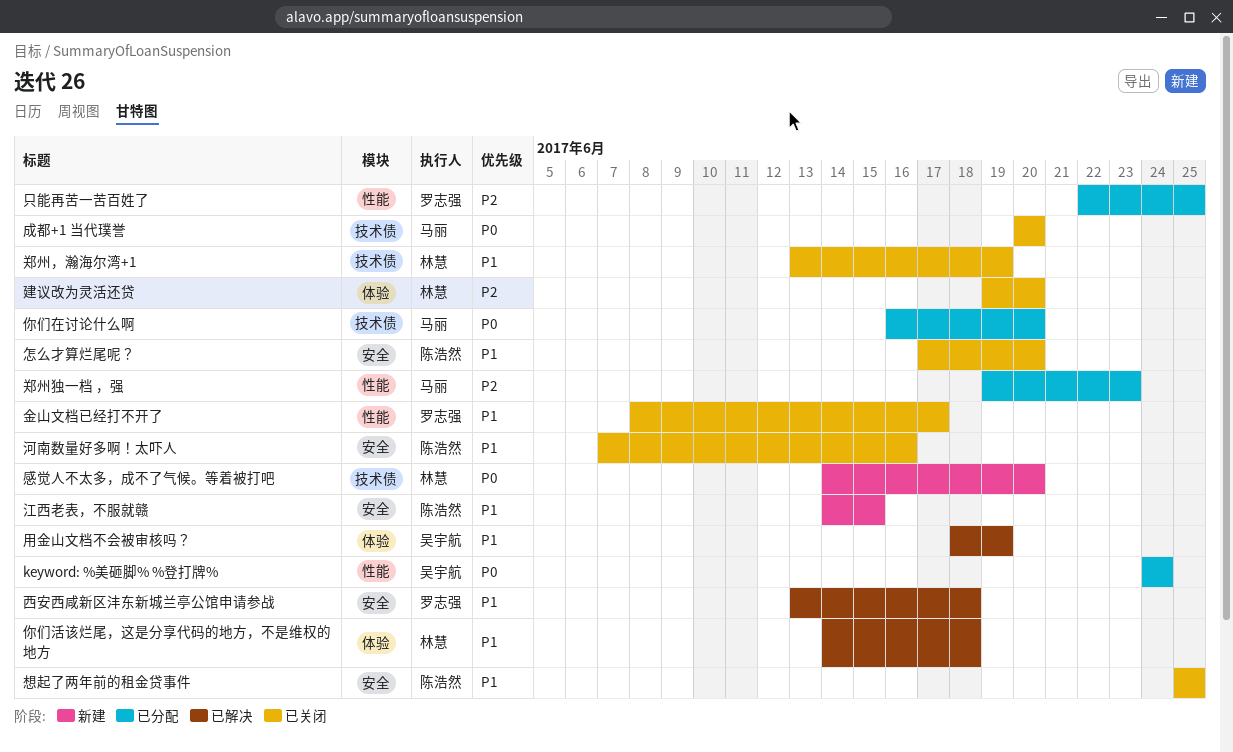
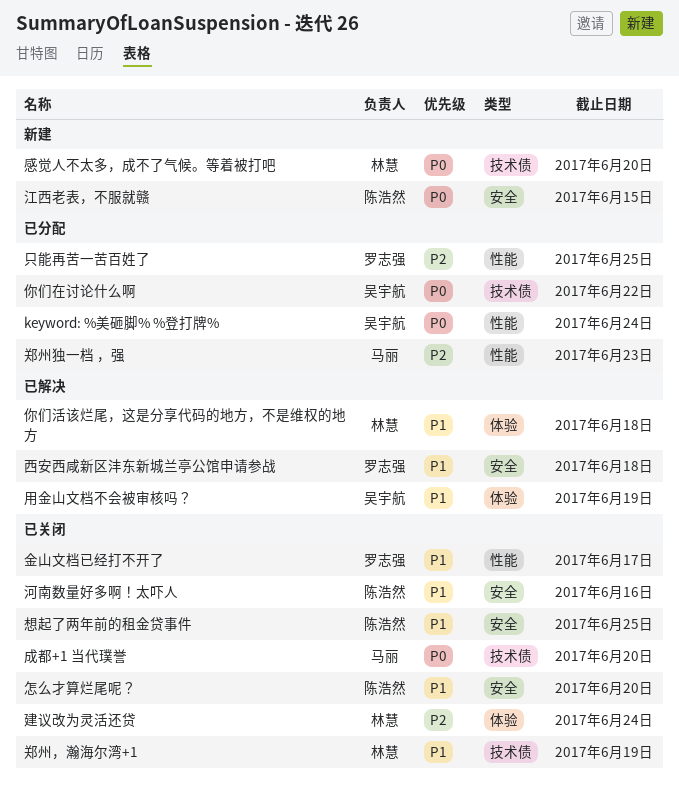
你们在讨论什么啊, owner: 马丽 -> 吴宇航
你们在讨论什么啊, due: Jun 20 -> Jun 22
建议改为灵活还贷, due: Jun 20 -> Jun 24
江西老表，不服就赣, priority: P1 -> P0

